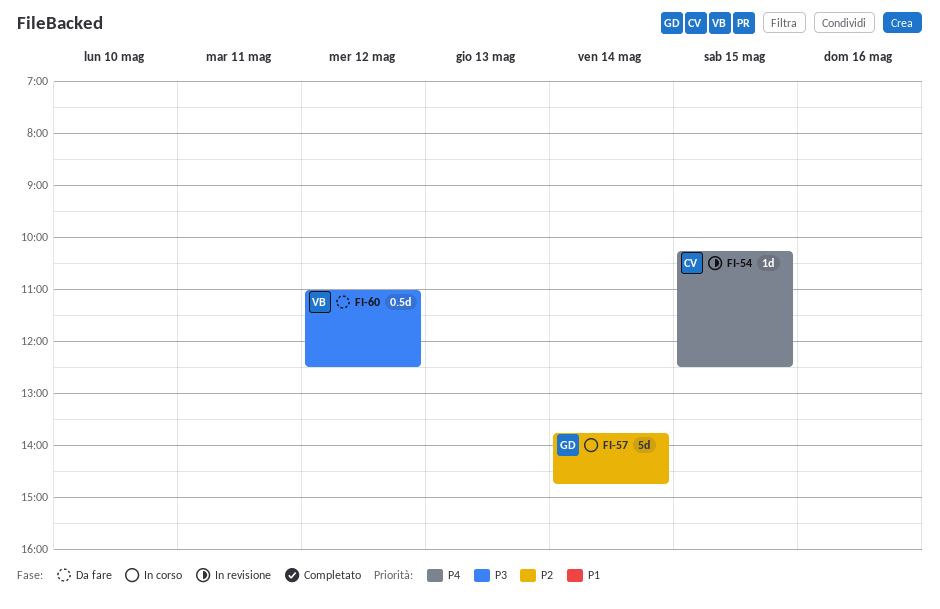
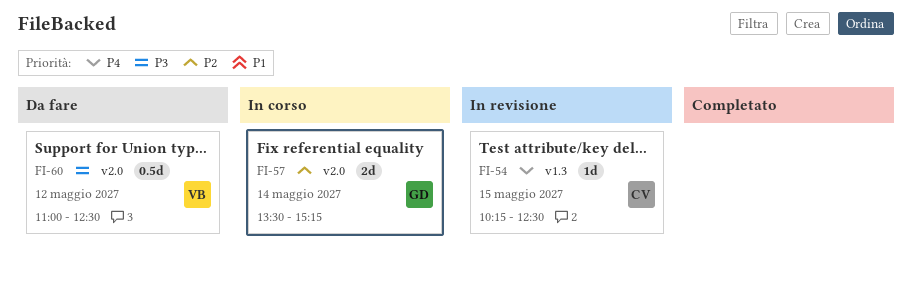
FI-57, estimate: 5d -> 2d
FI-57, begins: 13:45 -> 13:30
FI-57, ends: 14:45 -> 15:15

